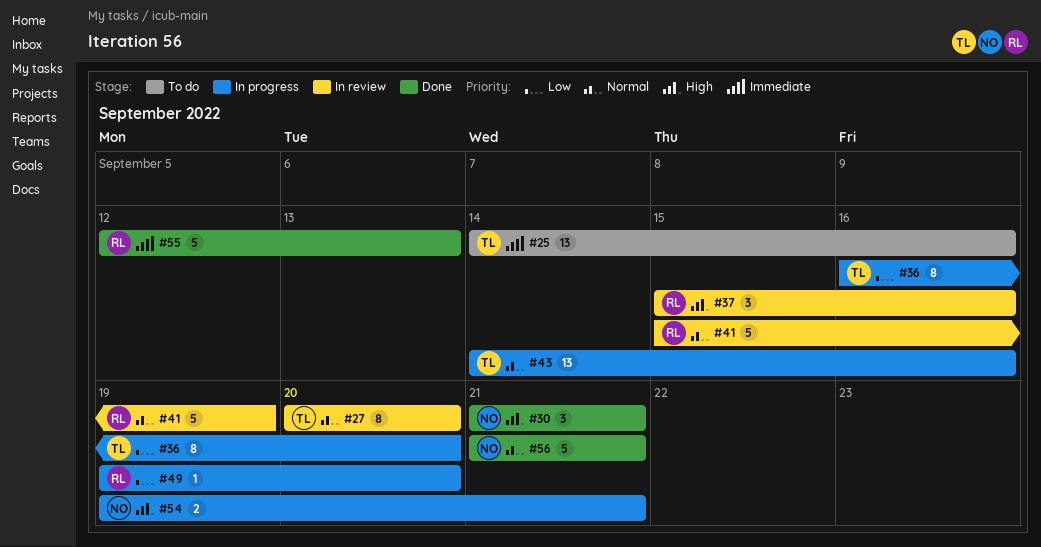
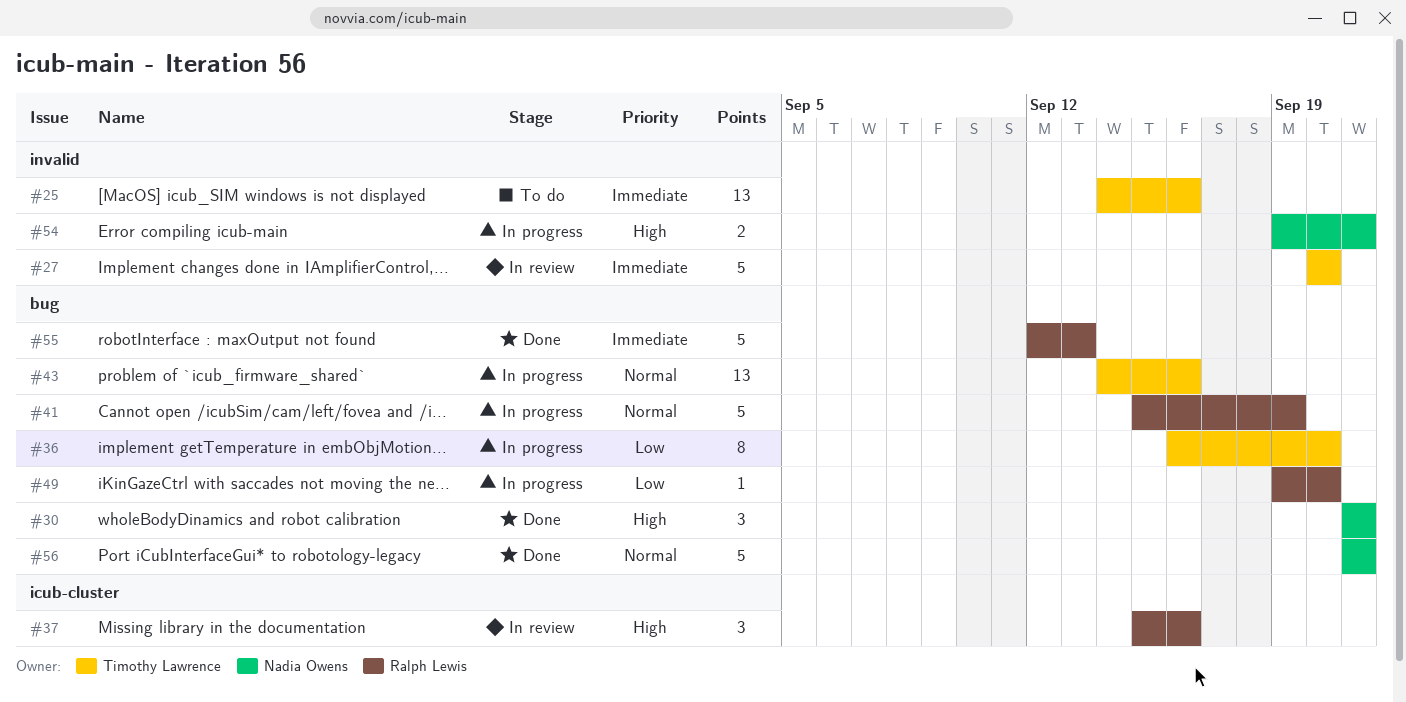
#27, priority: Normal -> Immediate
#27, estimate: 8 -> 5
#41, status: In review -> In progress

